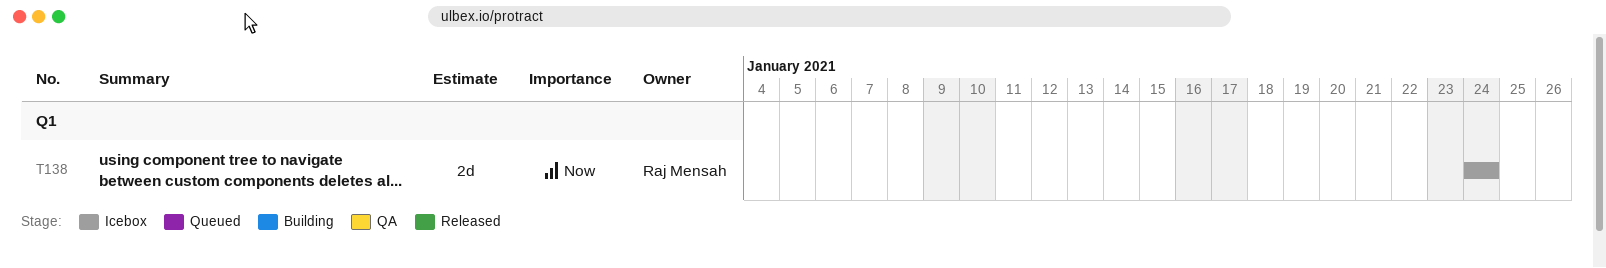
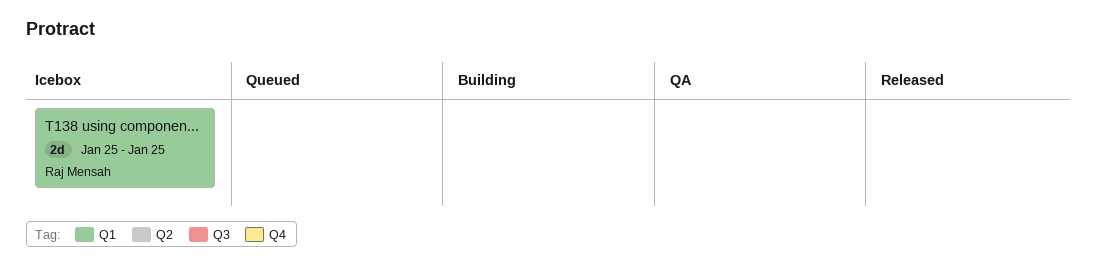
T138, start: Jan 24 -> Jan 25
T138, due: Jan 24 -> Jan 25

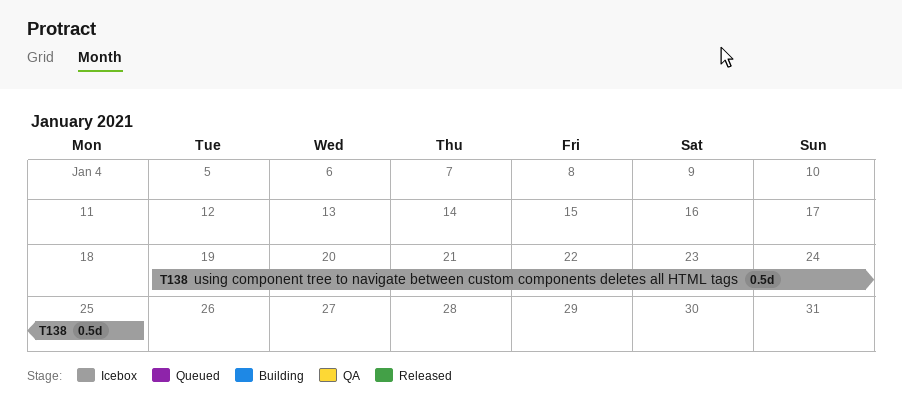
T138, estimate: 2d -> 0.5d
T138, start: Jan 25 -> Jan 19

